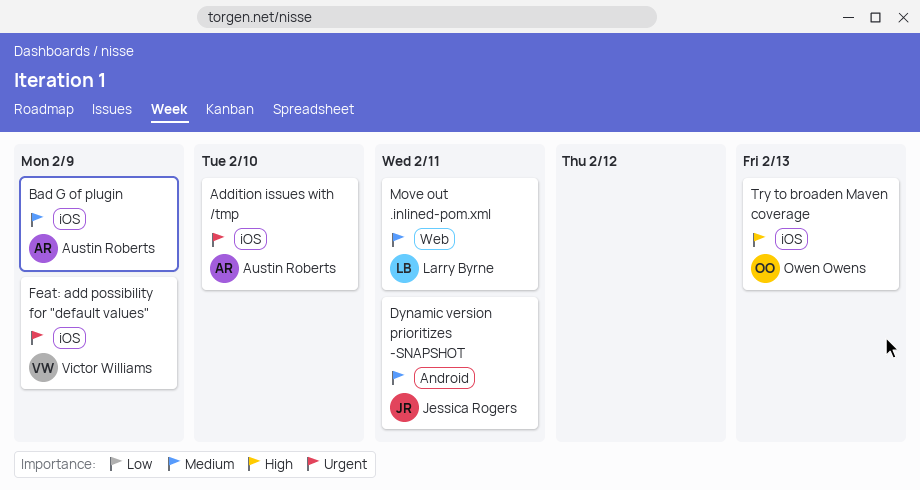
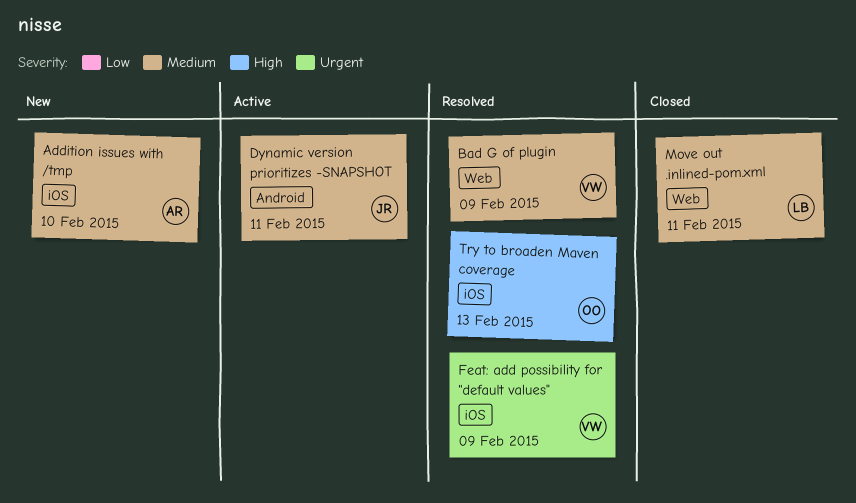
Addition issues with /tmp, priority: Urgent -> Medium
Bad G of plugin, owner: Austin Roberts -> Victor Williams
Bad G of plugin, label: iOS -> Web

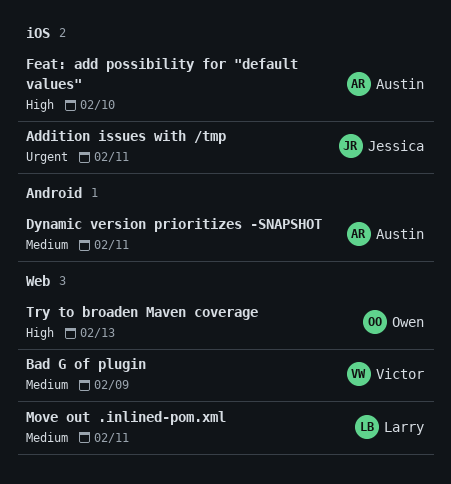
Addition issues with /tmp, owner: Austin -> Jessica
Addition issues with /tmp, priority: Medium -> Urgent
Addition issues with /tmp, due: Feb 10 -> Feb 11
Dynamic version prioritizes -SNAPSHOT, owner: Jessica -> Austin
Feat: add possibility for "default values", owner: Victor -> Austin
Feat: add possibility for "default values", priority: Urgent -> High
Feat: add possibility for "default values", due: Feb 9 -> Feb 10
Try to broaden Maven coverage, label: iOS -> Web

